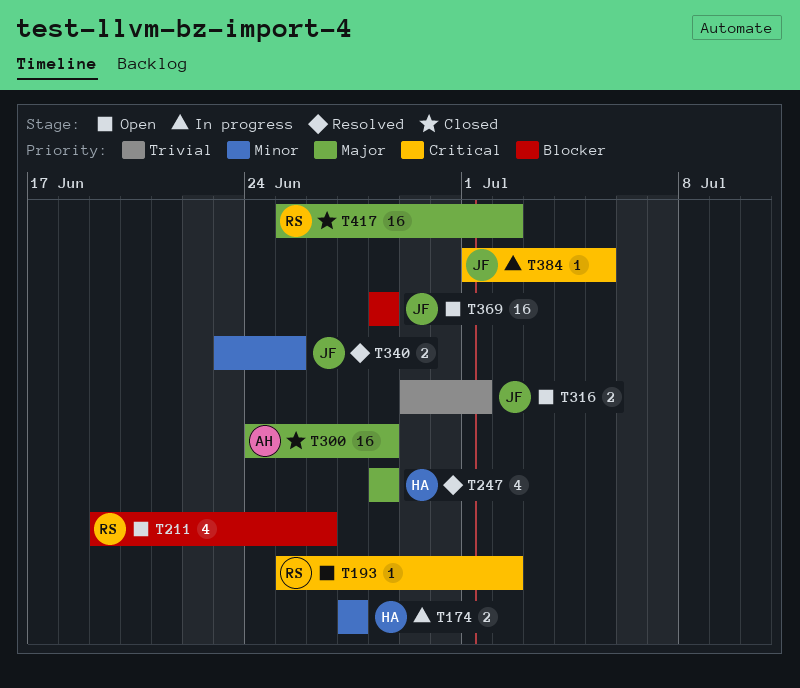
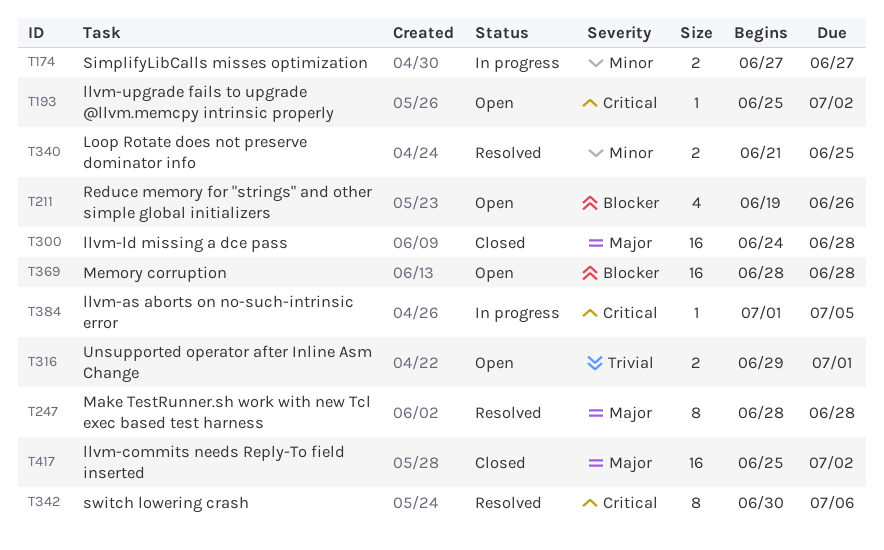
T247, estimate: 4 -> 8
T340, start: Jun 23 -> Jun 21
T342: none -> present

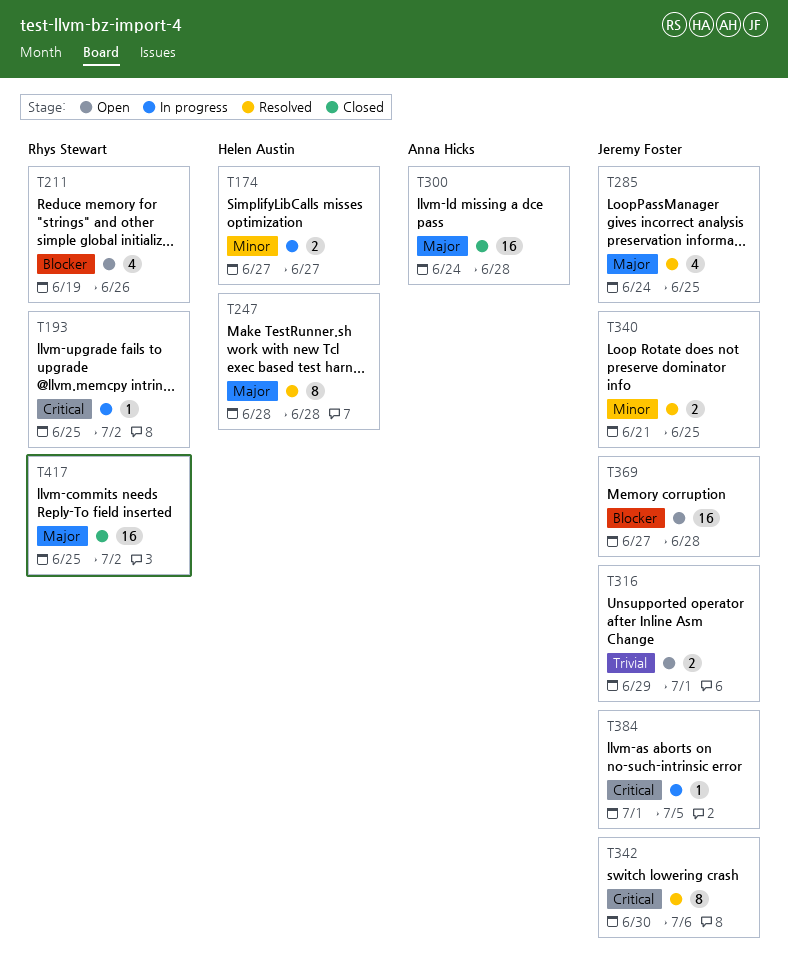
T193, status: Open -> In progress
T285: none -> present
T369, start: Jun 28 -> Jun 27

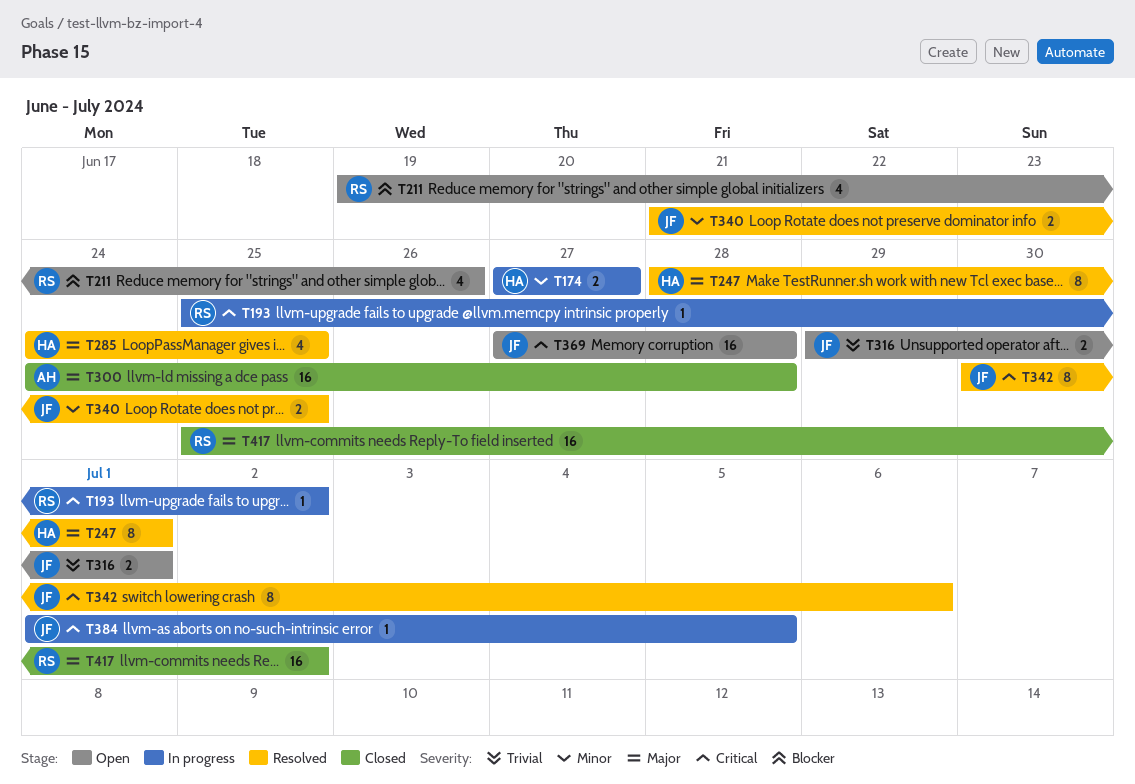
T247, due: Jun 28 -> Jul 1
T285, owner: Jeremy Foster -> Helen Austin
T369, priority: Blocker -> Critical

